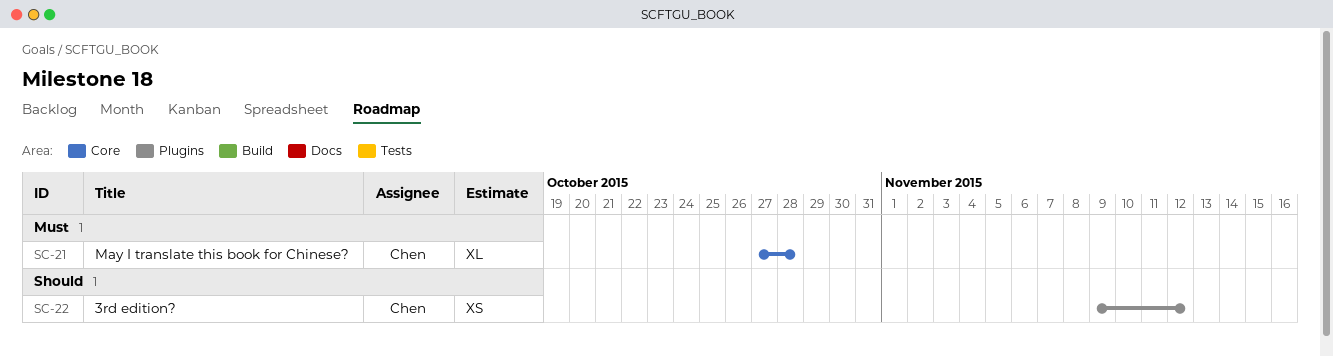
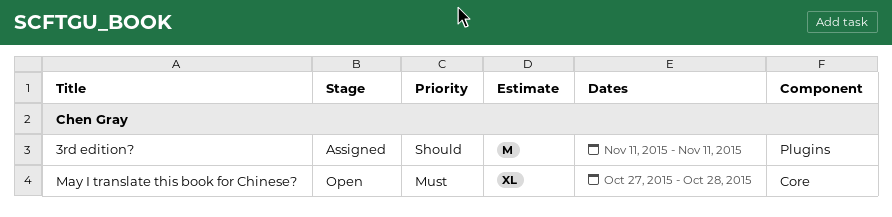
3rd edition?, estimate: XS -> M
3rd edition?, start: Nov 9 -> Nov 11
3rd edition?, due: Nov 12 -> Nov 11

